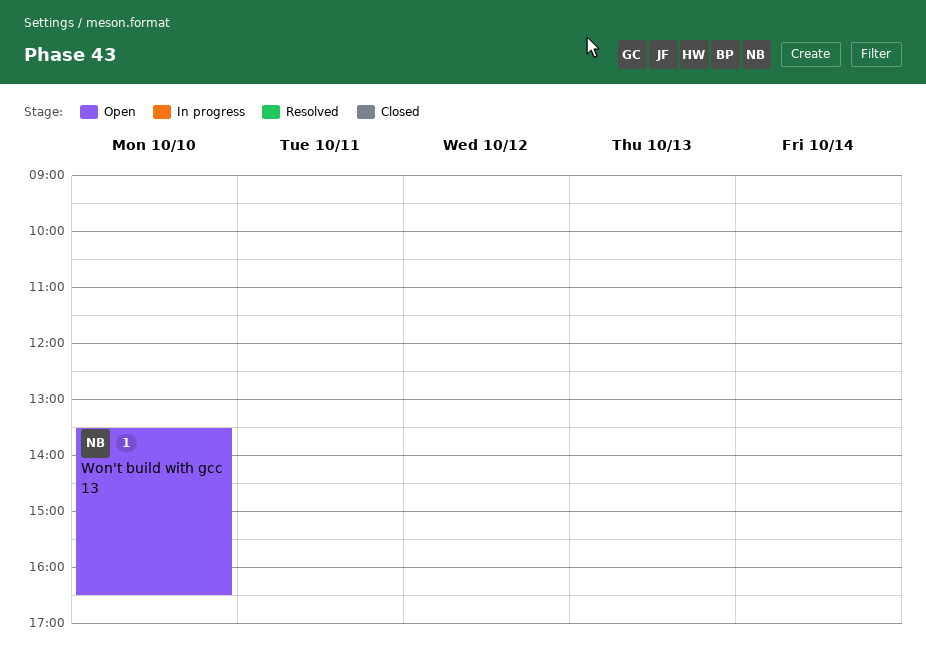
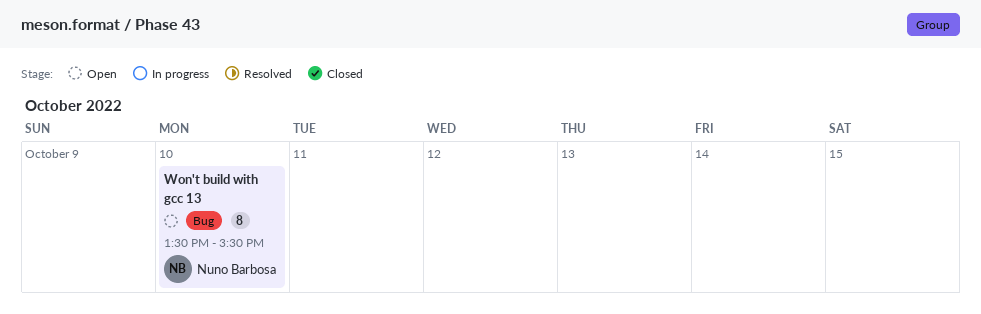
Won't build with gcc 13, estimate: 1 -> 8
Won't build with gcc 13, ends: 16:30 -> 15:30

